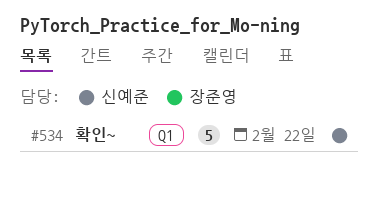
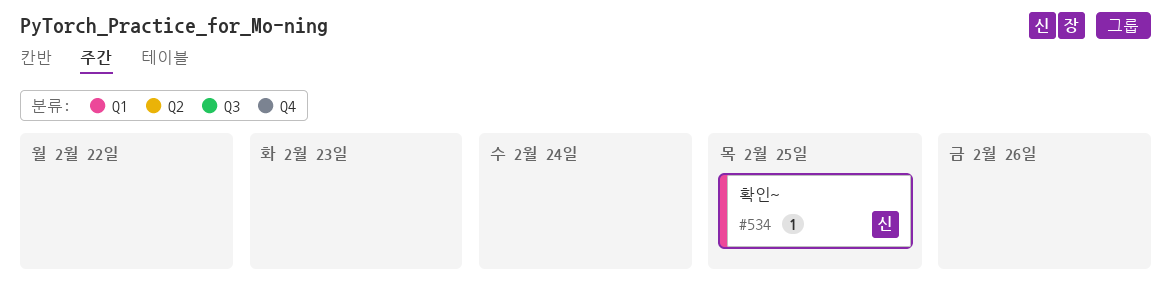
#534, estimate: 5 -> 1
#534, due: Feb 22 -> Feb 25

